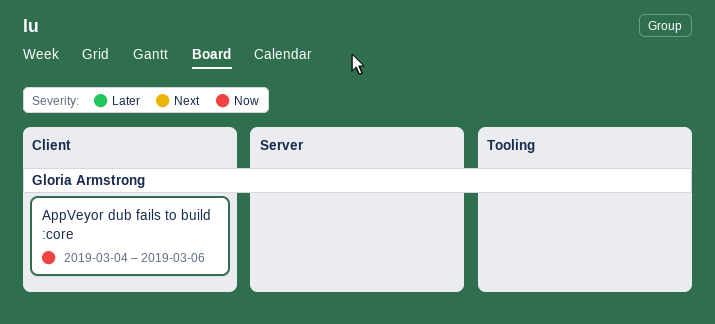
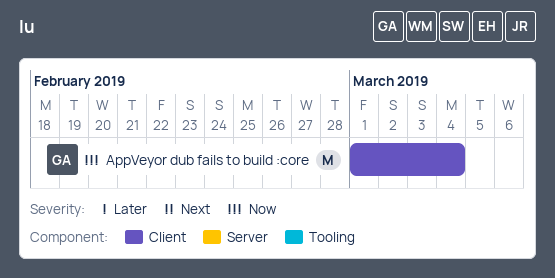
AppVeyor dub fails to build :core, start: Mar 4 -> Mar 1
AppVeyor dub fails to build :core, due: Mar 6 -> Mar 4

